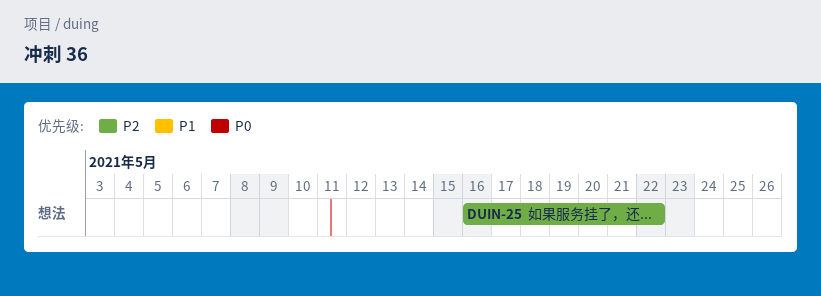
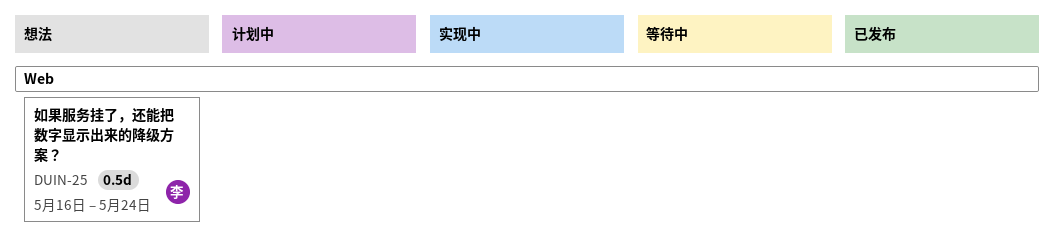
DUIN-25, due: May 22 -> May 24

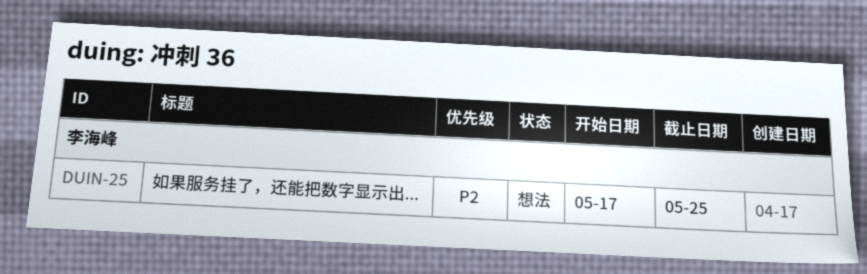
DUIN-25, start: May 16 -> May 17
DUIN-25, due: May 24 -> May 25

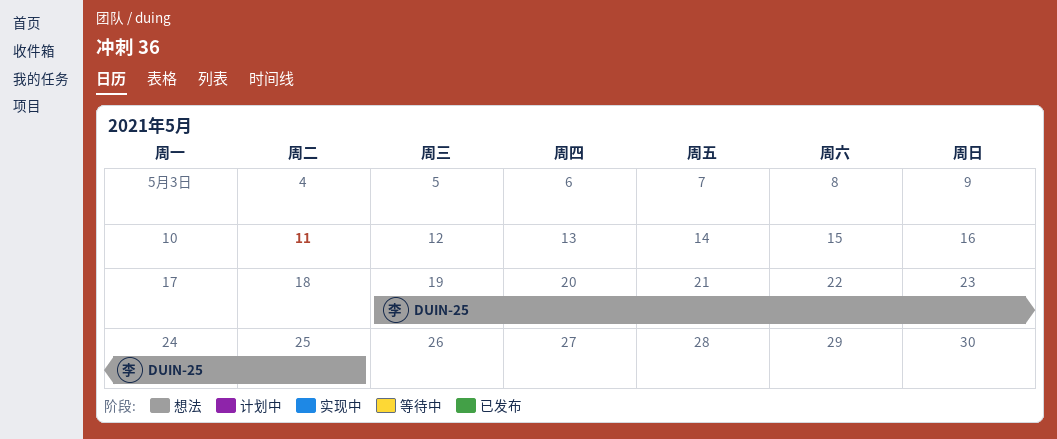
DUIN-25, start: May 17 -> May 19

